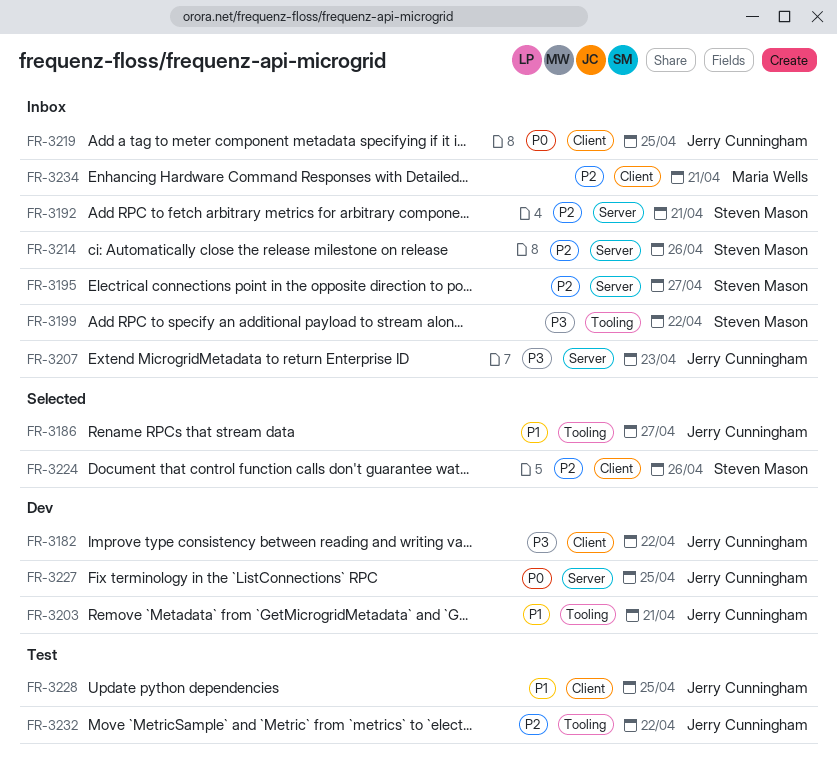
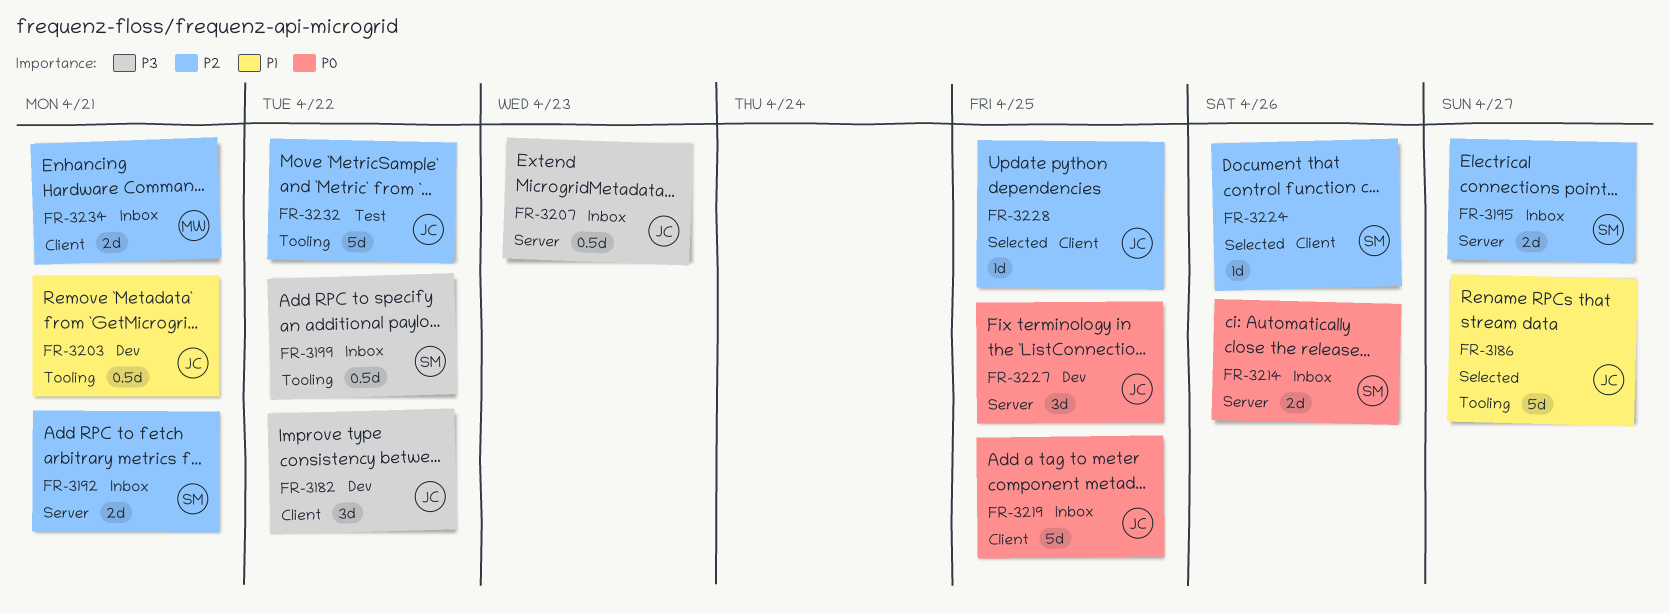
FR-3214, priority: P2 -> P0
FR-3228, status: Test -> Selected
FR-3228, priority: P1 -> P2

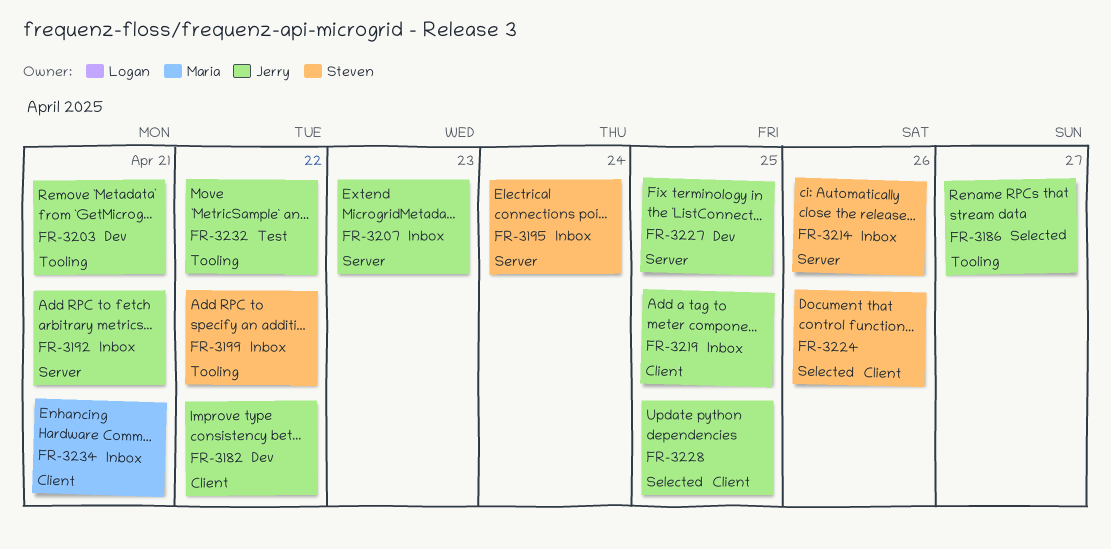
FR-3192, owner: Steven -> Jerry
FR-3195, due: Apr 27 -> Apr 24

